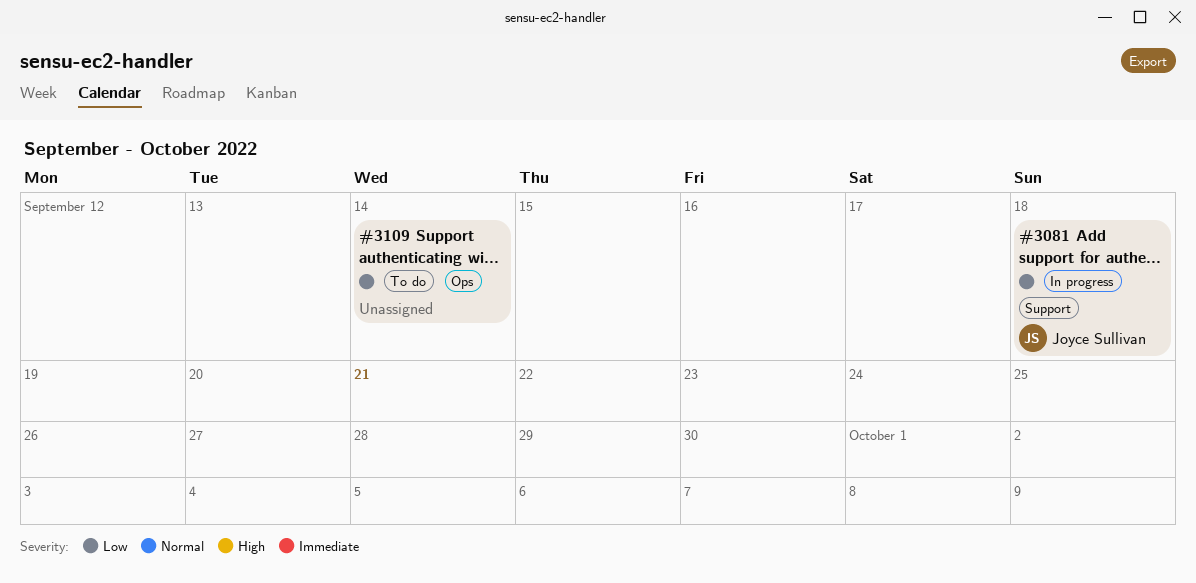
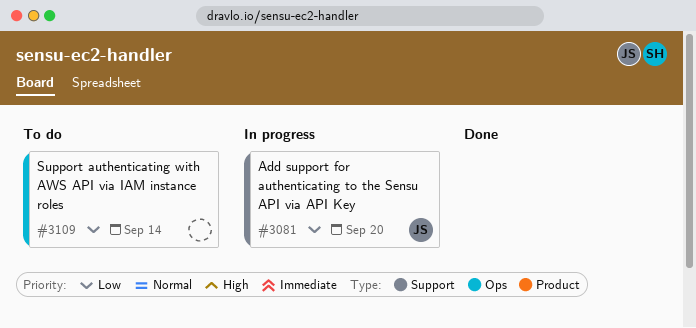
#3081, due: Sep 18 -> Sep 20

